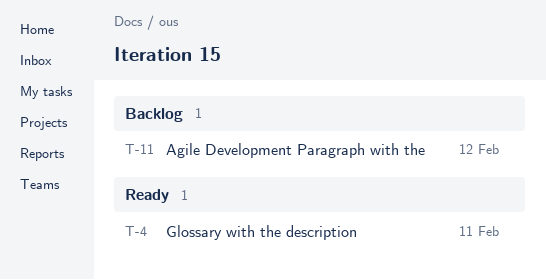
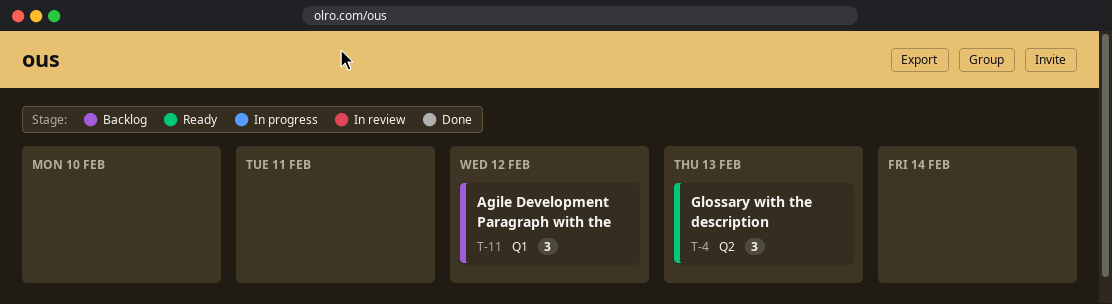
T-4, due: Feb 11 -> Feb 13

